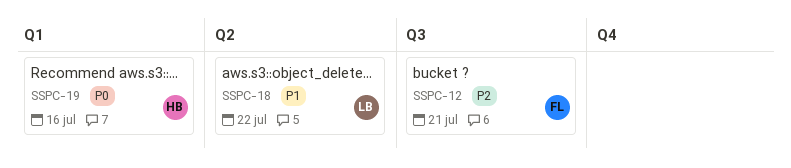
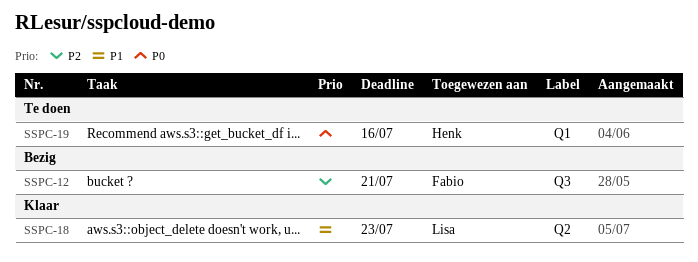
SSPC-18, due: Jul 22 -> Jul 23

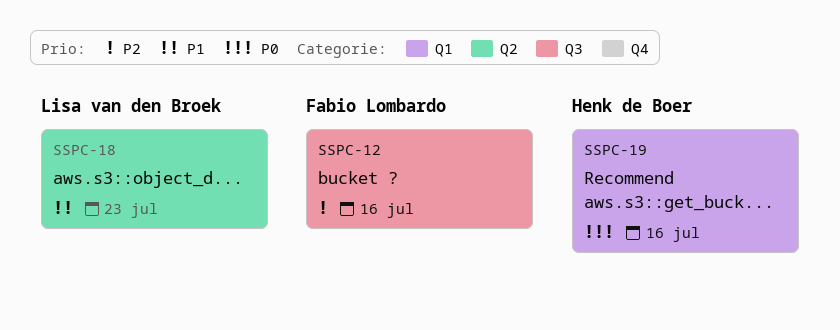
SSPC-12, due: Jul 21 -> Jul 16

